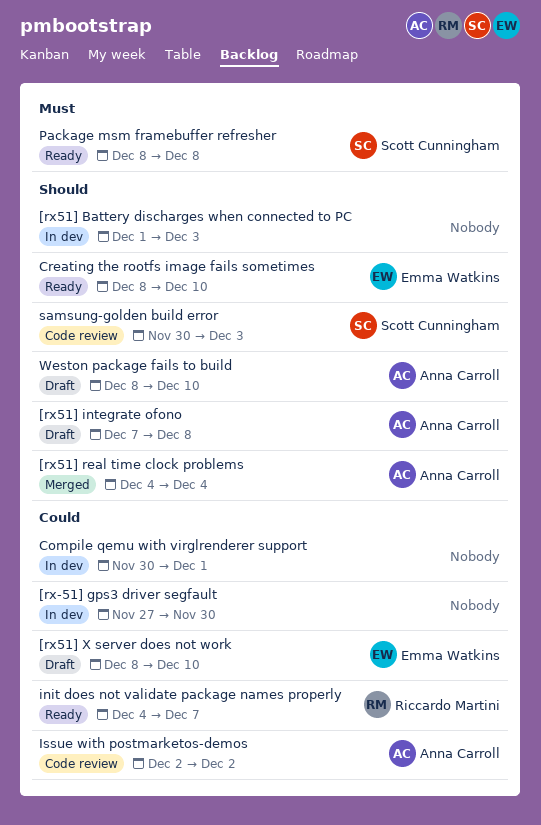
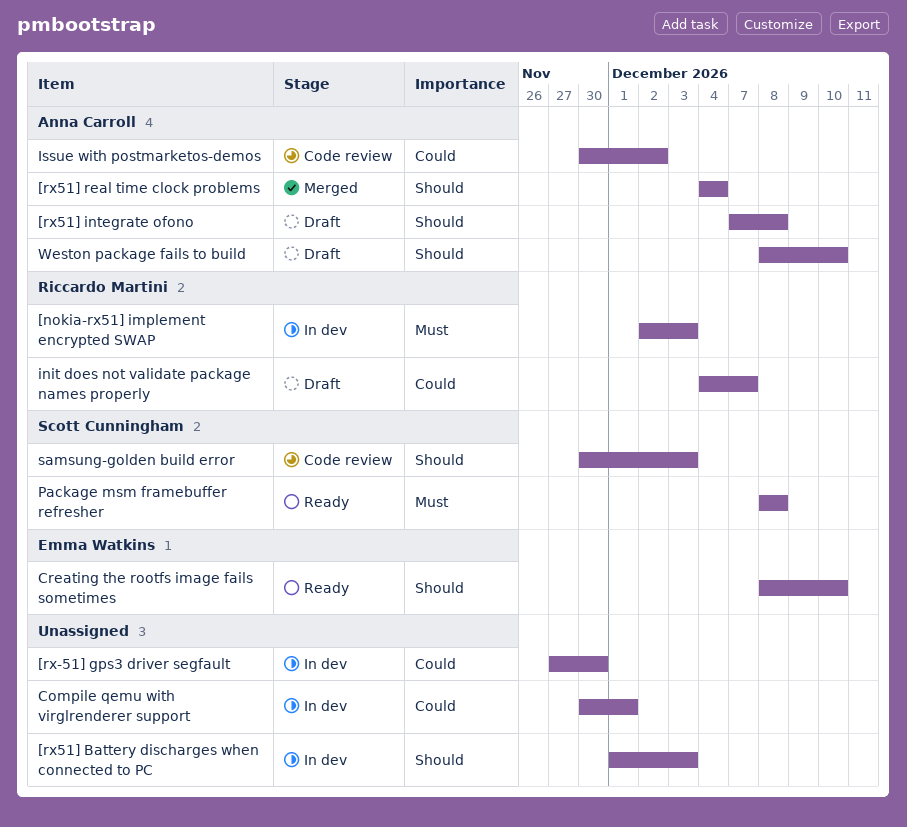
[nokia-rx51] implement encrypted SWAP: none -> present
[rx51] X server does not work: present -> none
init does not validate package names properly, status: Ready -> Draft
Issue with postmarketos-demos, start: Dec 2 -> Nov 30

